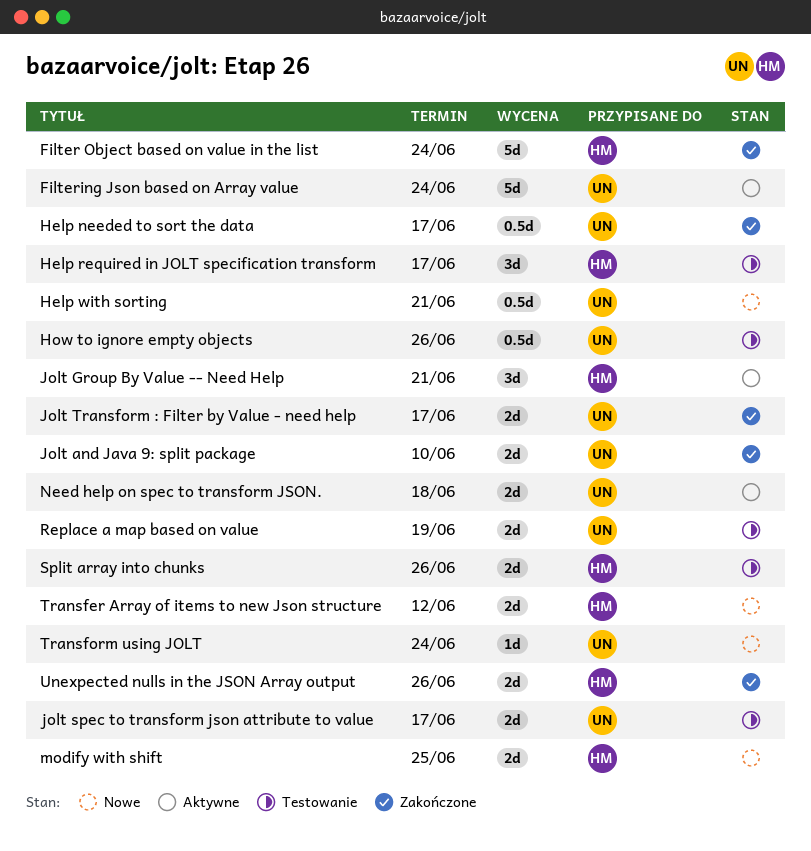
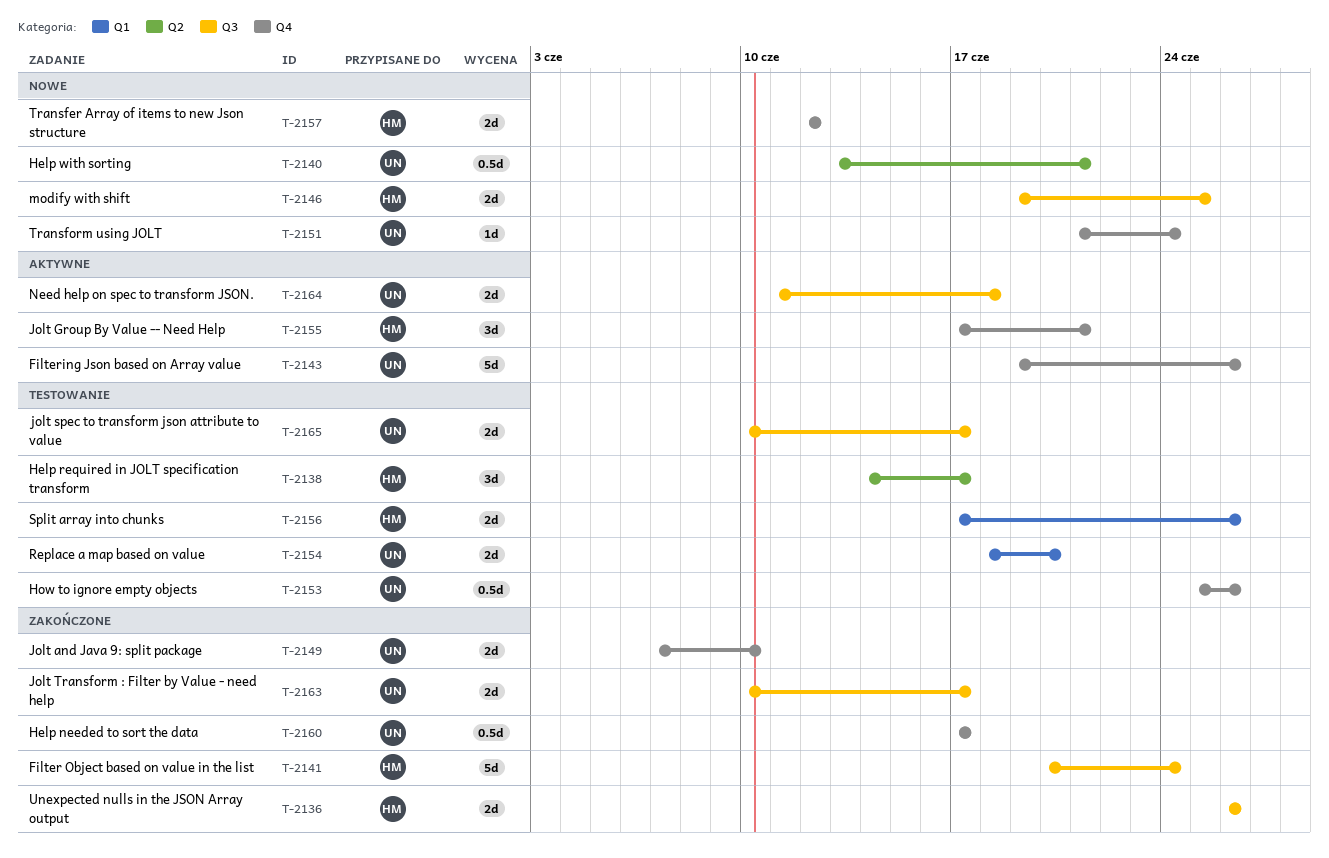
Filtering Json based on Array value, due: Jun 24 -> Jun 26
Replace a map based on value, due: Jun 19 -> Jun 20

